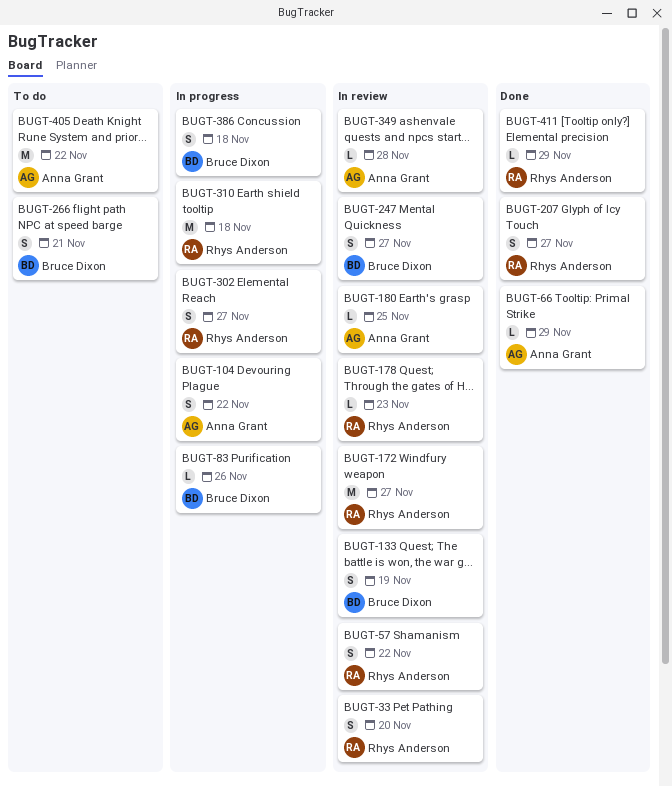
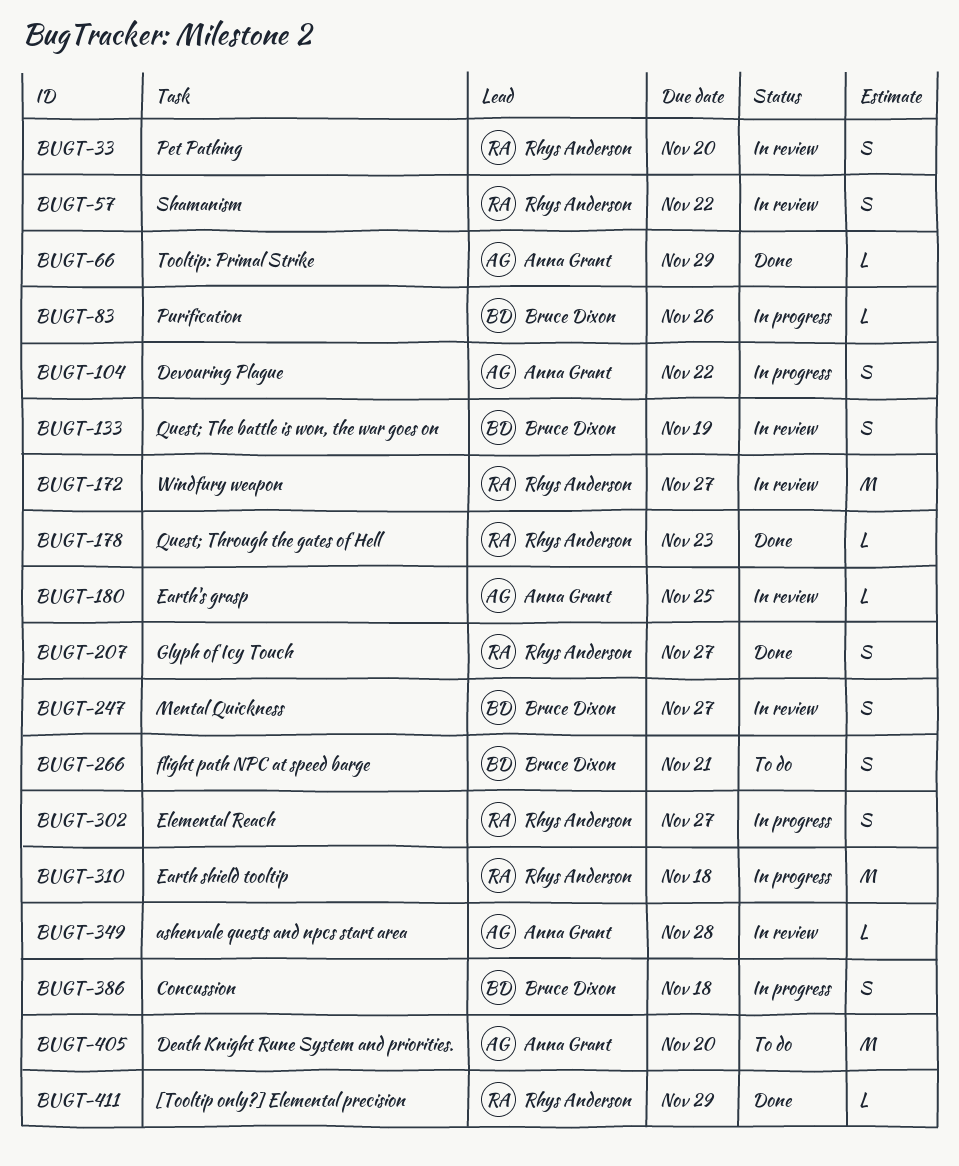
BUGT-178, status: In review -> Done
BUGT-405, due: Nov 22 -> Nov 20

